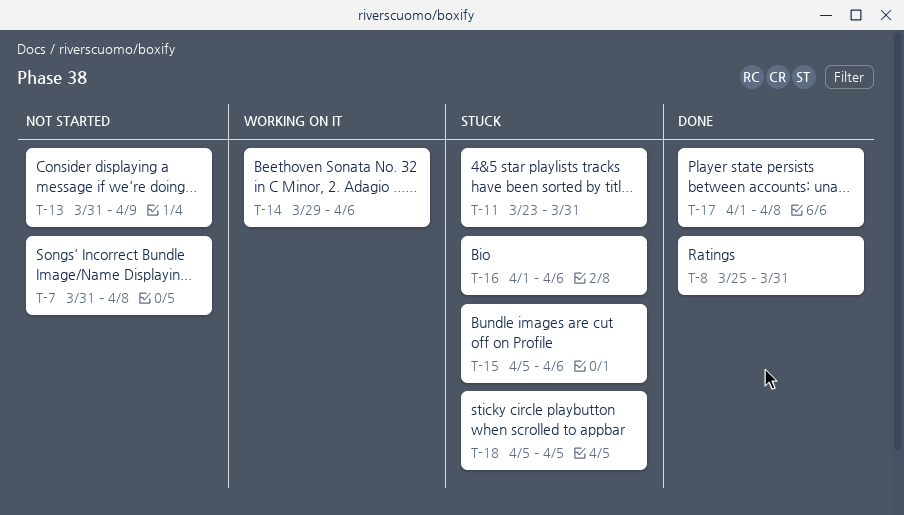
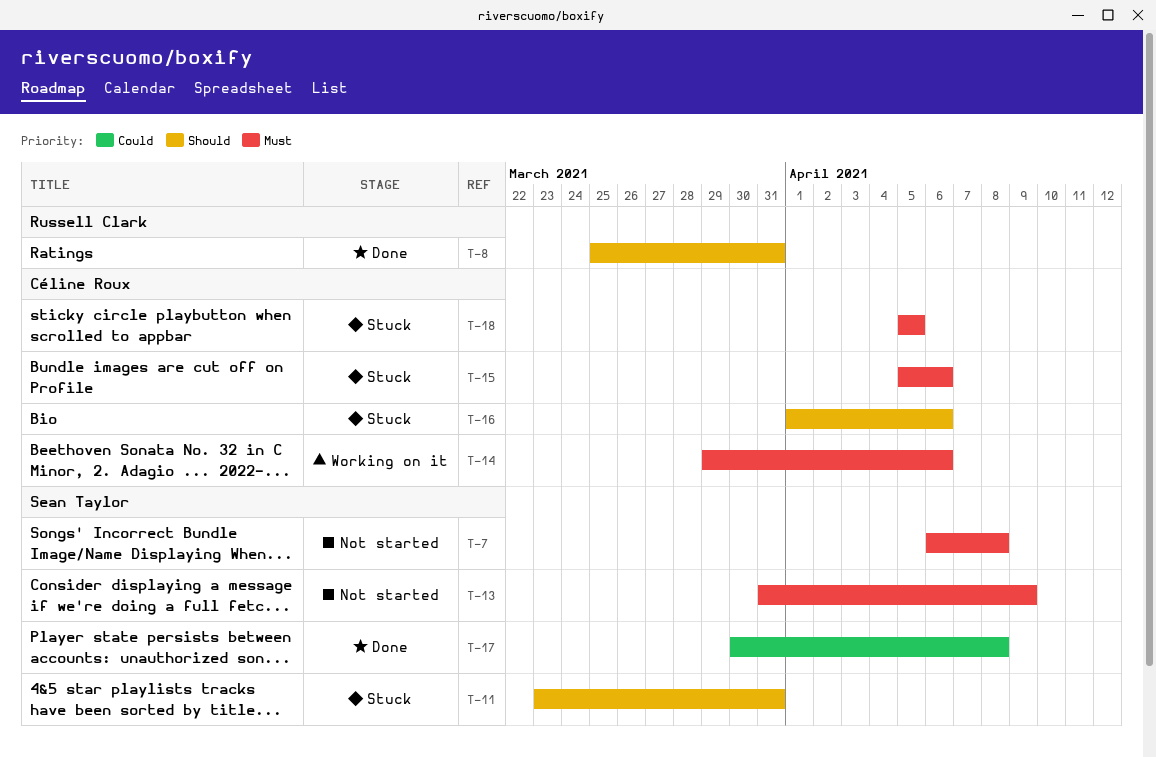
T-7, start: Mar 31 -> Apr 6
T-17, start: Apr 1 -> Mar 30

